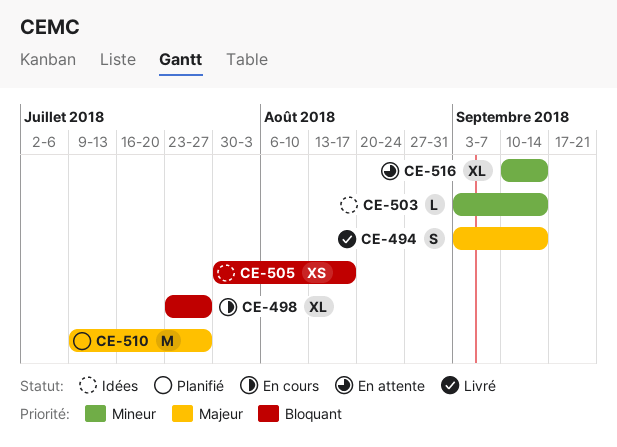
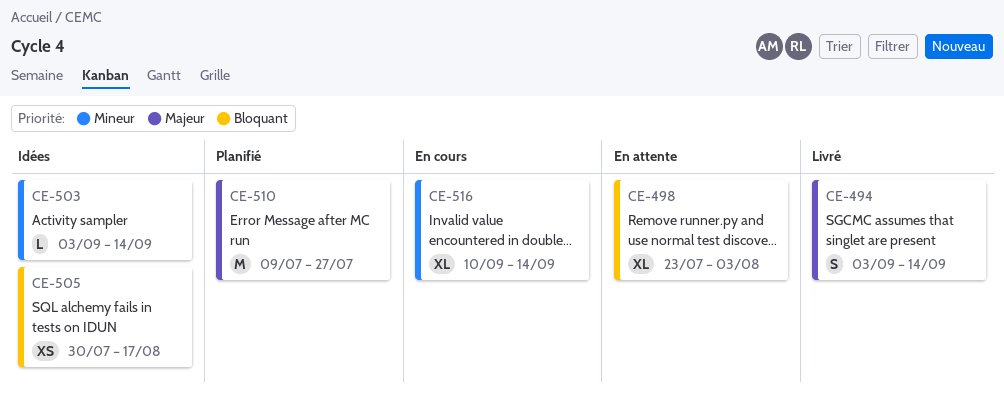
CE-498, status: En cours -> En attente
CE-498, due: Jul 27 -> Aug 3
CE-516, status: En attente -> En cours

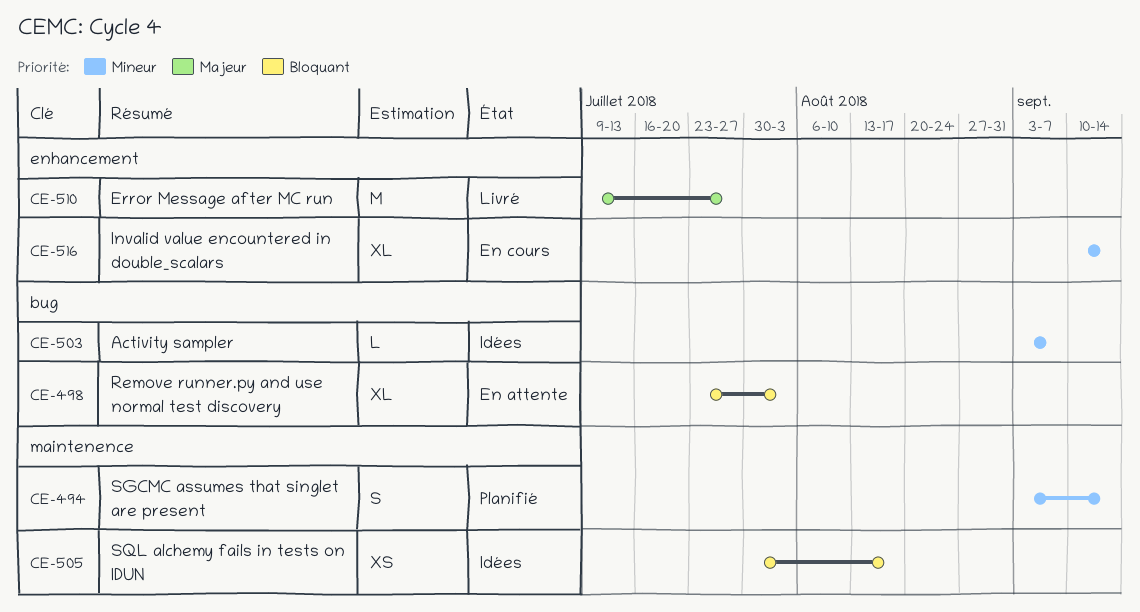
CE-494, status: Livré -> Planifié
CE-494, priority: Majeur -> Mineur
CE-503, due: Sep 14 -> Sep 7
CE-510, status: Planifié -> Livré

